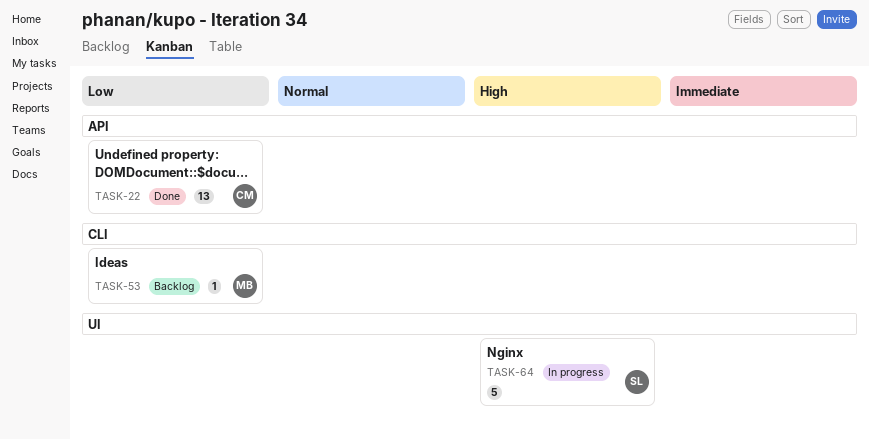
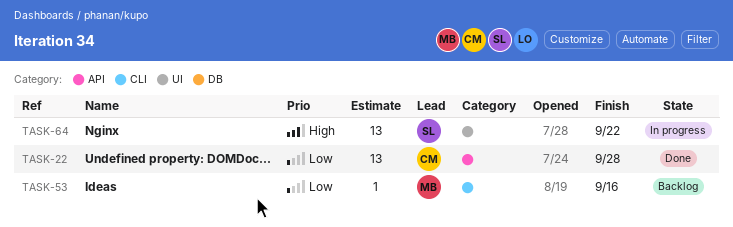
TASK-64, estimate: 5 -> 13

